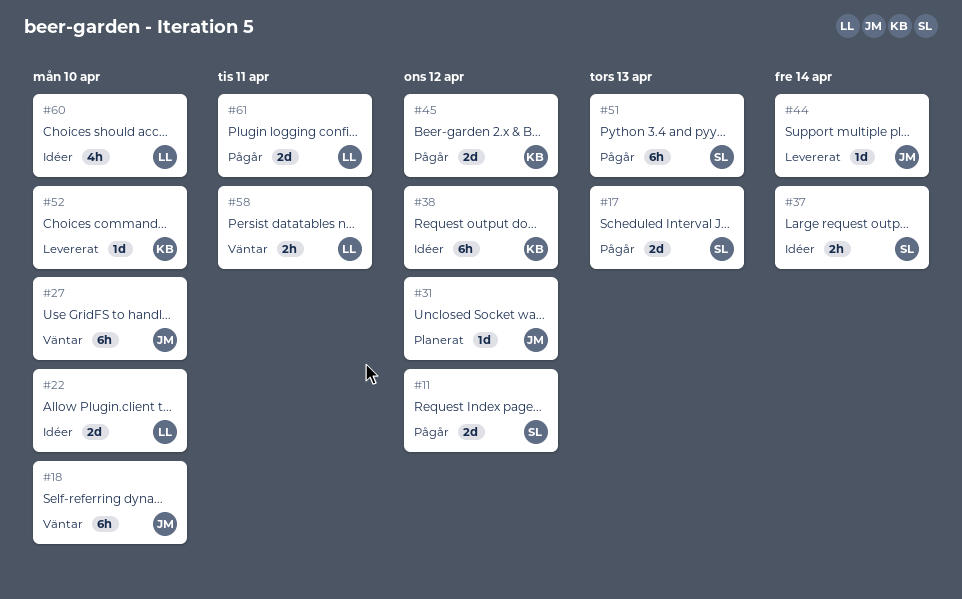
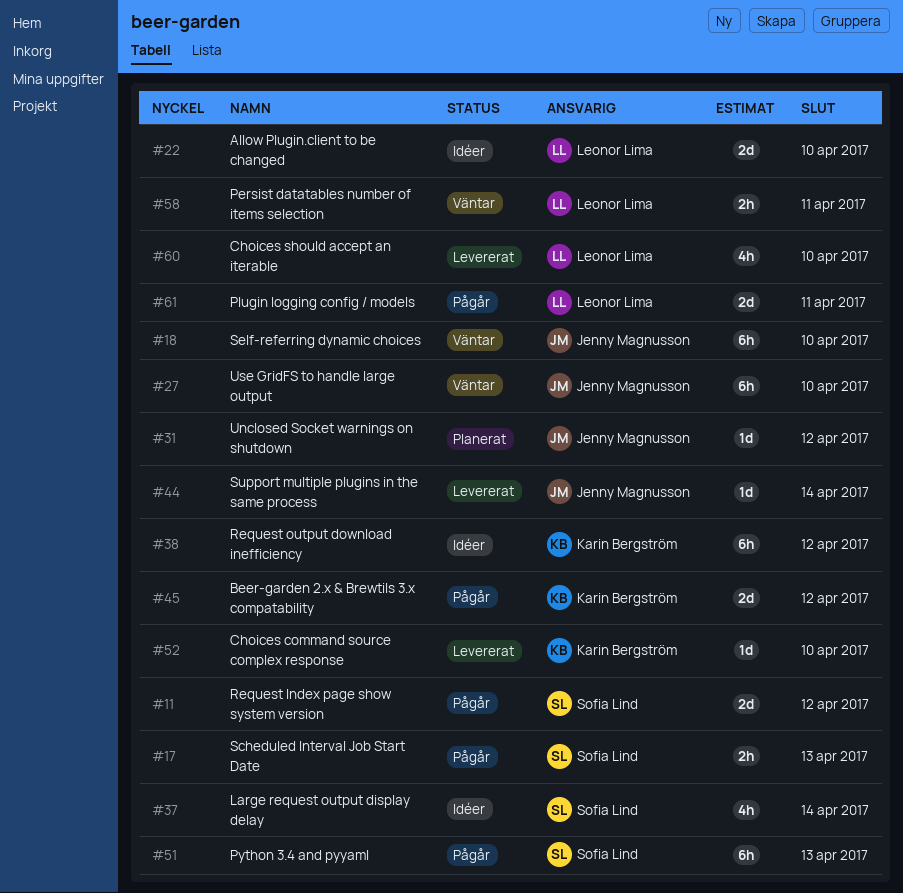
#17, estimate: 2d -> 2h
#37, estimate: 2h -> 4h
#60, status: Idéer -> Levererat

